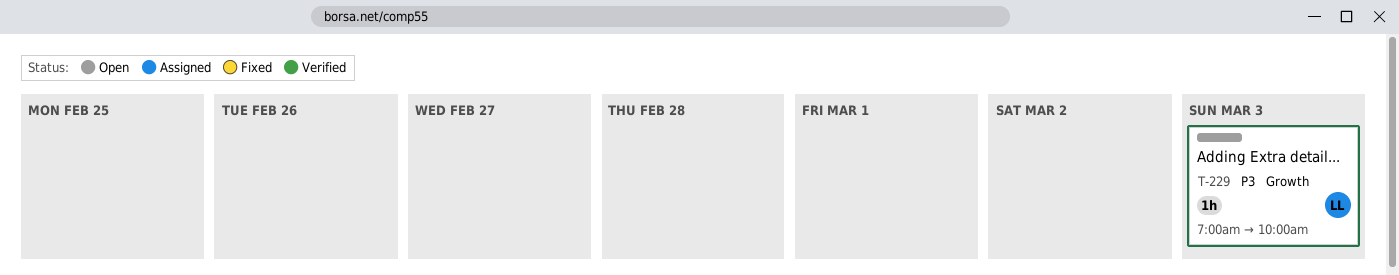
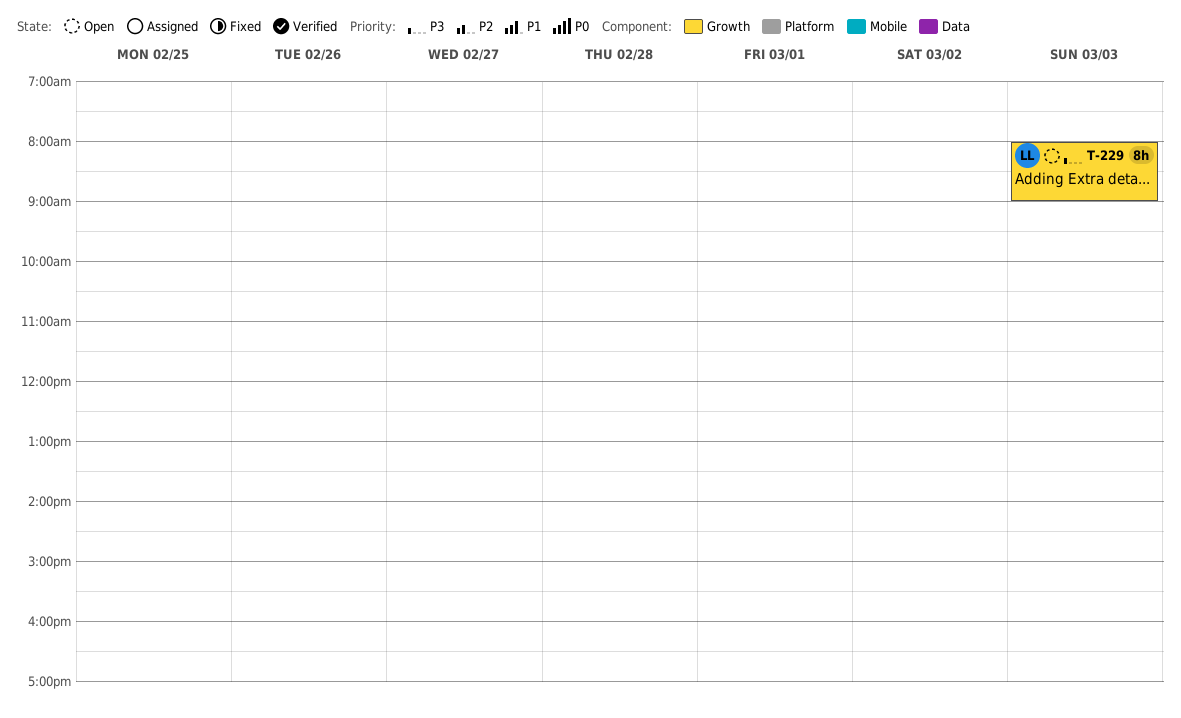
T-229, estimate: 1h -> 8h
T-229, begins: 07:00 -> 08:00
T-229, ends: 10:00 -> 09:00

